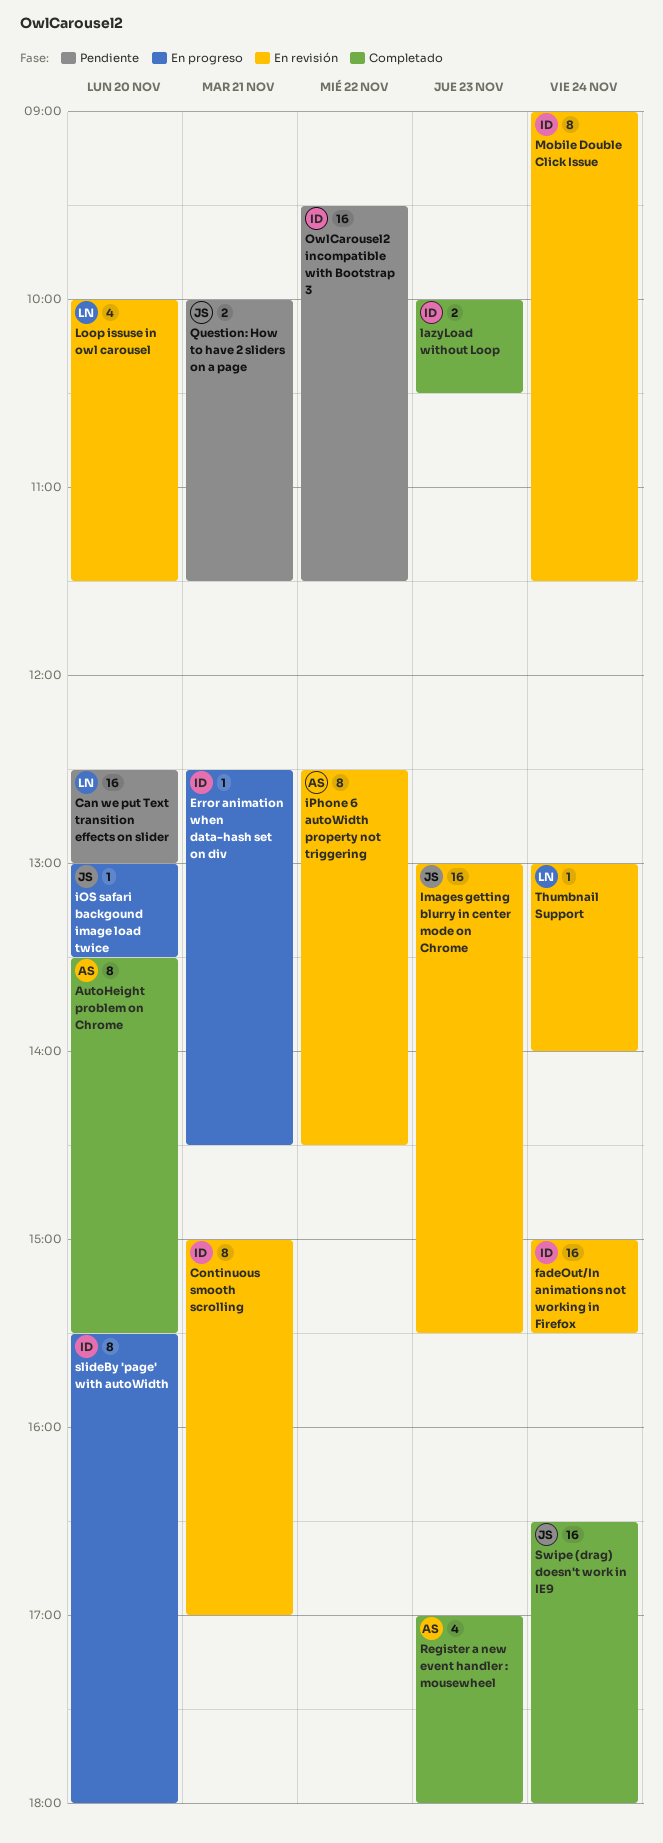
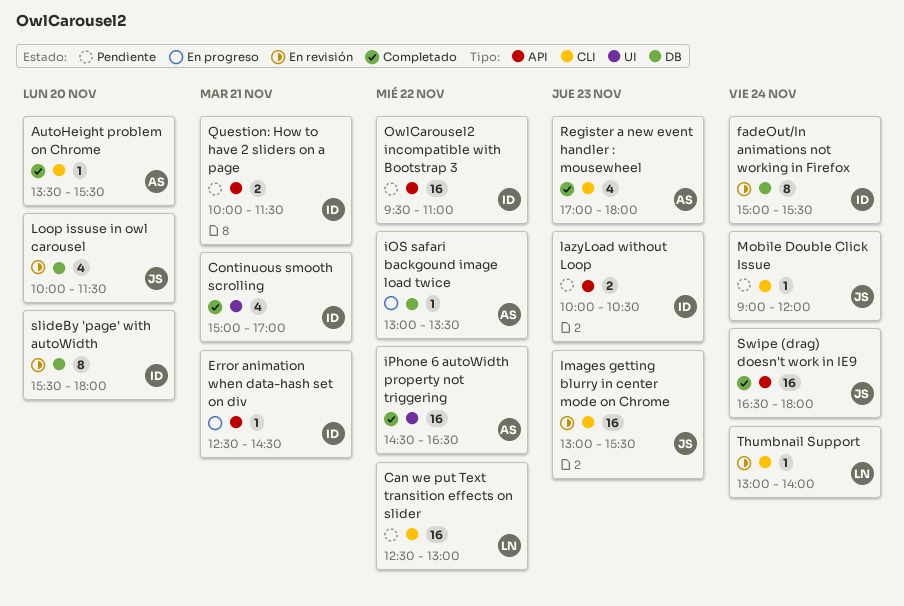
AutoHeight problem on Chrome, estimate: 8 -> 1
Can we put Text transition effects on slider, day: Nov 20 -> Nov 22
Continuous smooth scrolling, status: En revisión -> Completado
Continuous smooth scrolling, estimate: 8 -> 4
fadeOut/In animations not working in Firefox, estimate: 16 -> 8
iOS safari backgound image load twice, owner: JS -> AS
iOS safari backgound image load twice, day: Nov 20 -> Nov 22
iPhone 6 autoWidth property not triggering, status: En revisión -> Completado
iPhone 6 autoWidth property not triggering, estimate: 8 -> 16
iPhone 6 autoWidth property not triggering, begins: 12:30 -> 14:30
iPhone 6 autoWidth property not triggering, ends: 14:30 -> 16:30
lazyLoad without Loop, status: Completado -> Pendiente
Loop issuse in owl carousel, owner: LN -> JS
Mobile Double Click Issue, status: En revisión -> Pendiente
Mobile Double Click Issue, owner: ID -> JS
Mobile Double Click Issue, estimate: 8 -> 1
Mobile Double Click Issue, ends: 11:30 -> 12:00
OwlCarousel2 incompatible with Bootstrap 3, ends: 11:30 -> 11:00
Question: How to have 2 sliders on a page, owner: JS -> ID
slideBy 'page' with autoWidth, status: En progreso -> En revisión

